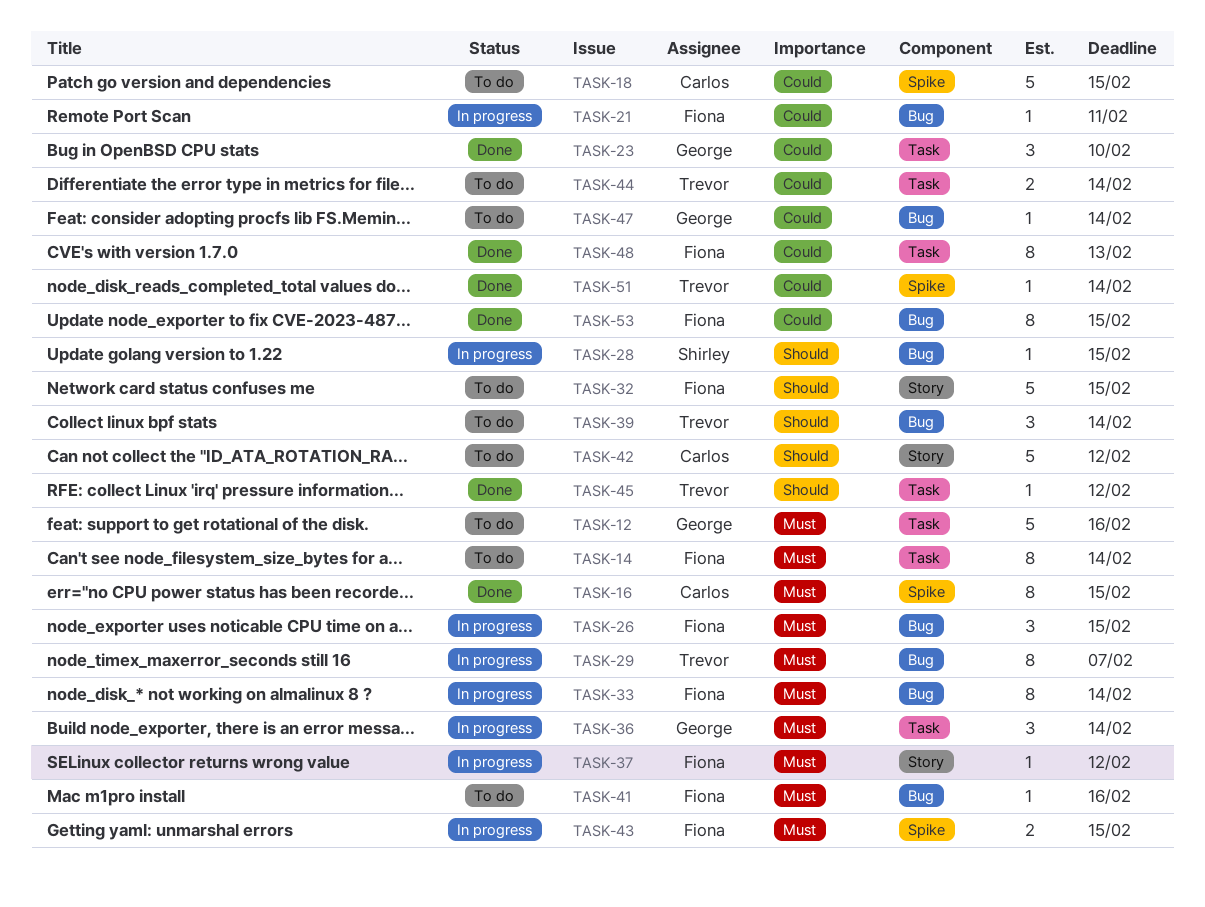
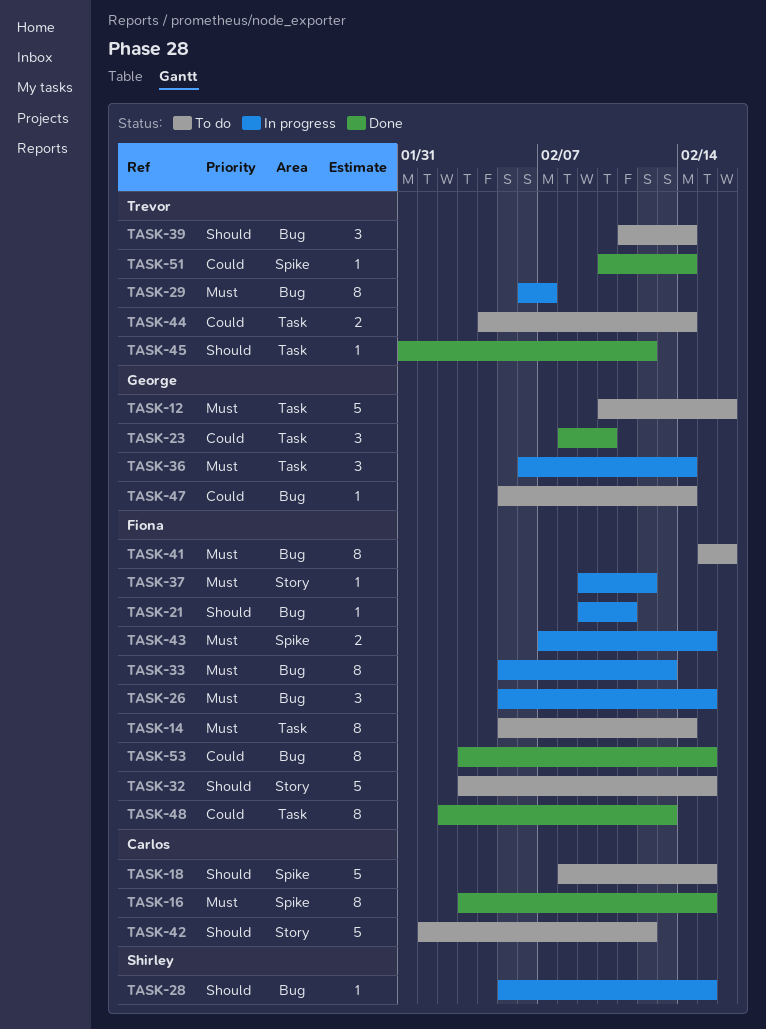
TASK-18, priority: Could -> Should
TASK-21, priority: Could -> Should
TASK-33, due: Feb 14 -> Feb 13
TASK-41, estimate: 1 -> 8

